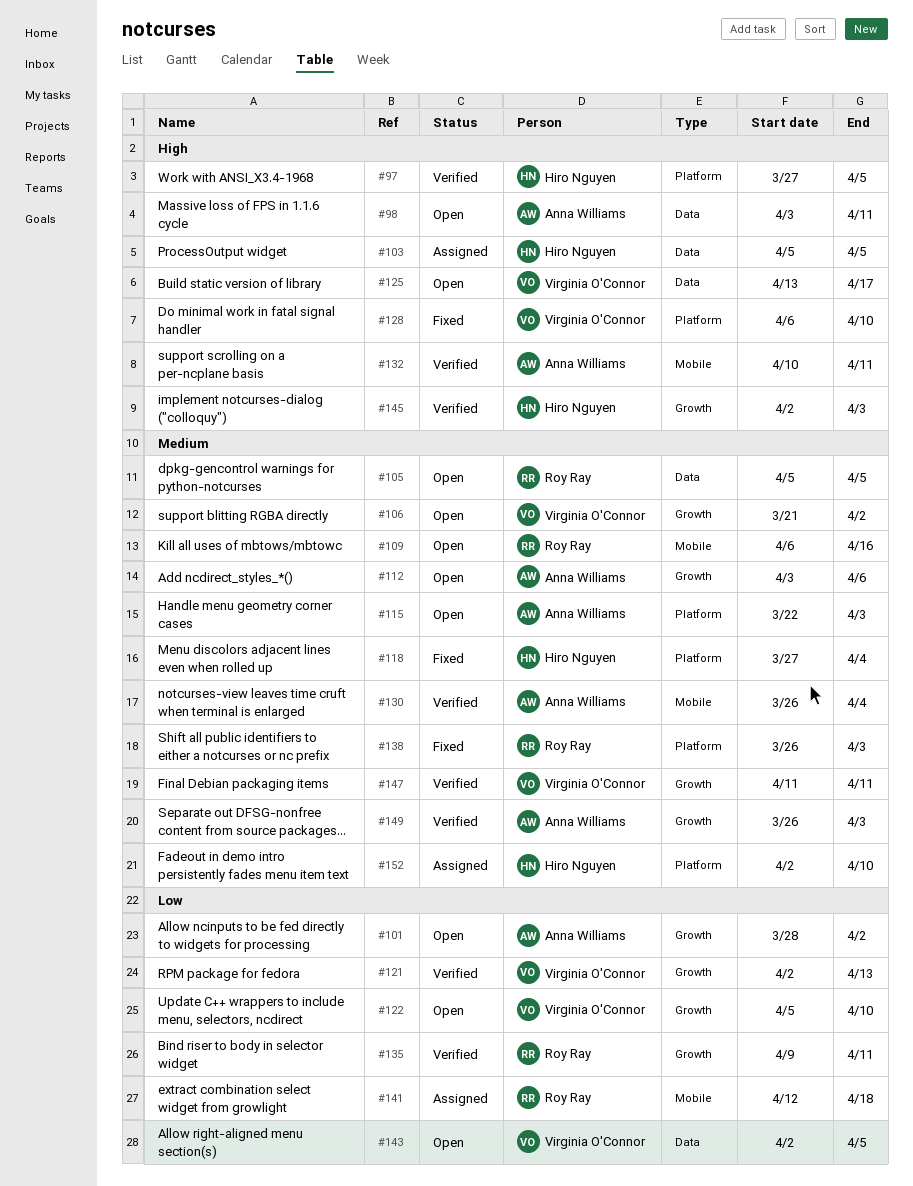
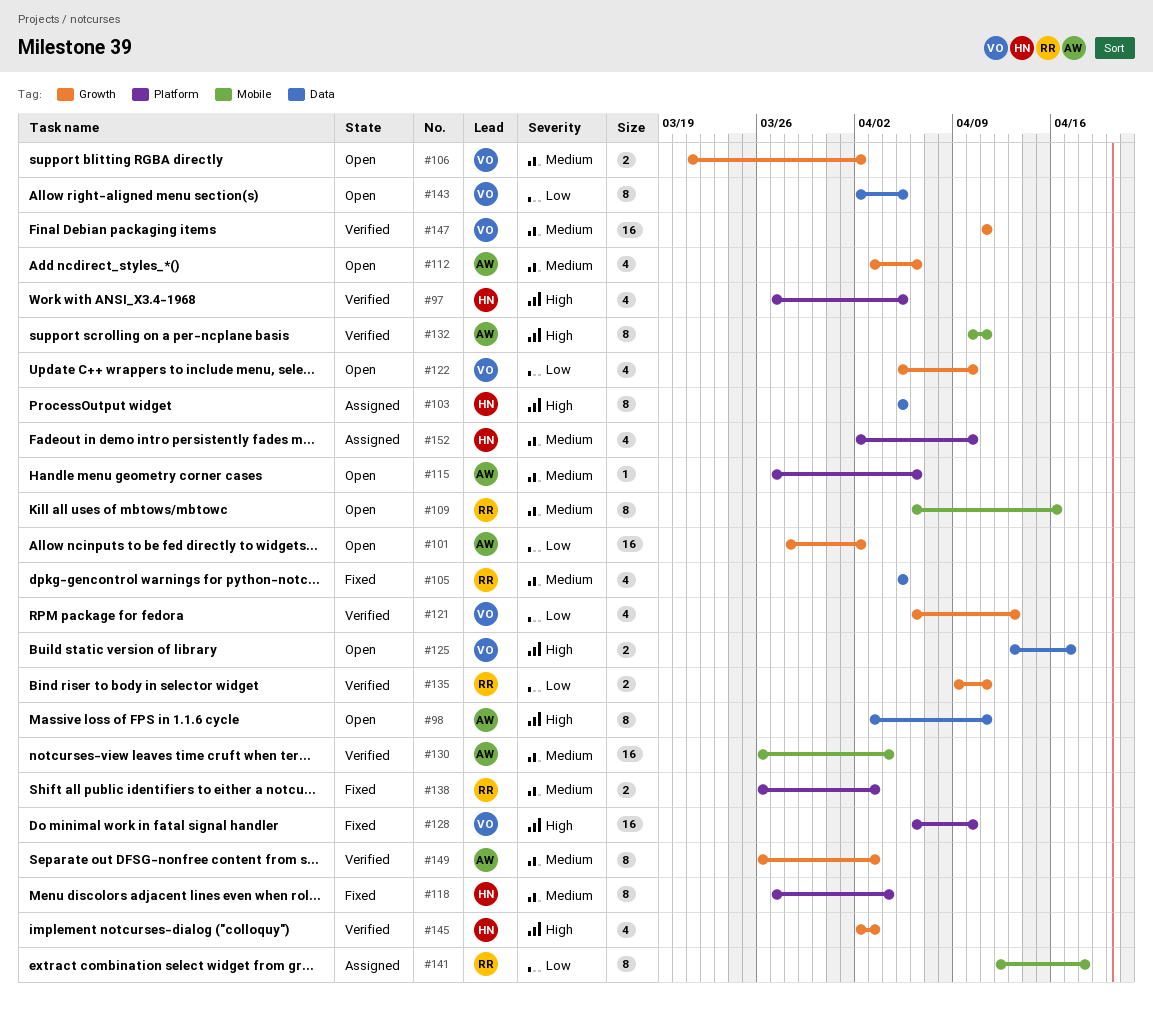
#105, status: Open -> Fixed
#115, start: Mar 22 -> Mar 27
#115, due: Apr 3 -> Apr 6
#121, start: Apr 2 -> Apr 6

